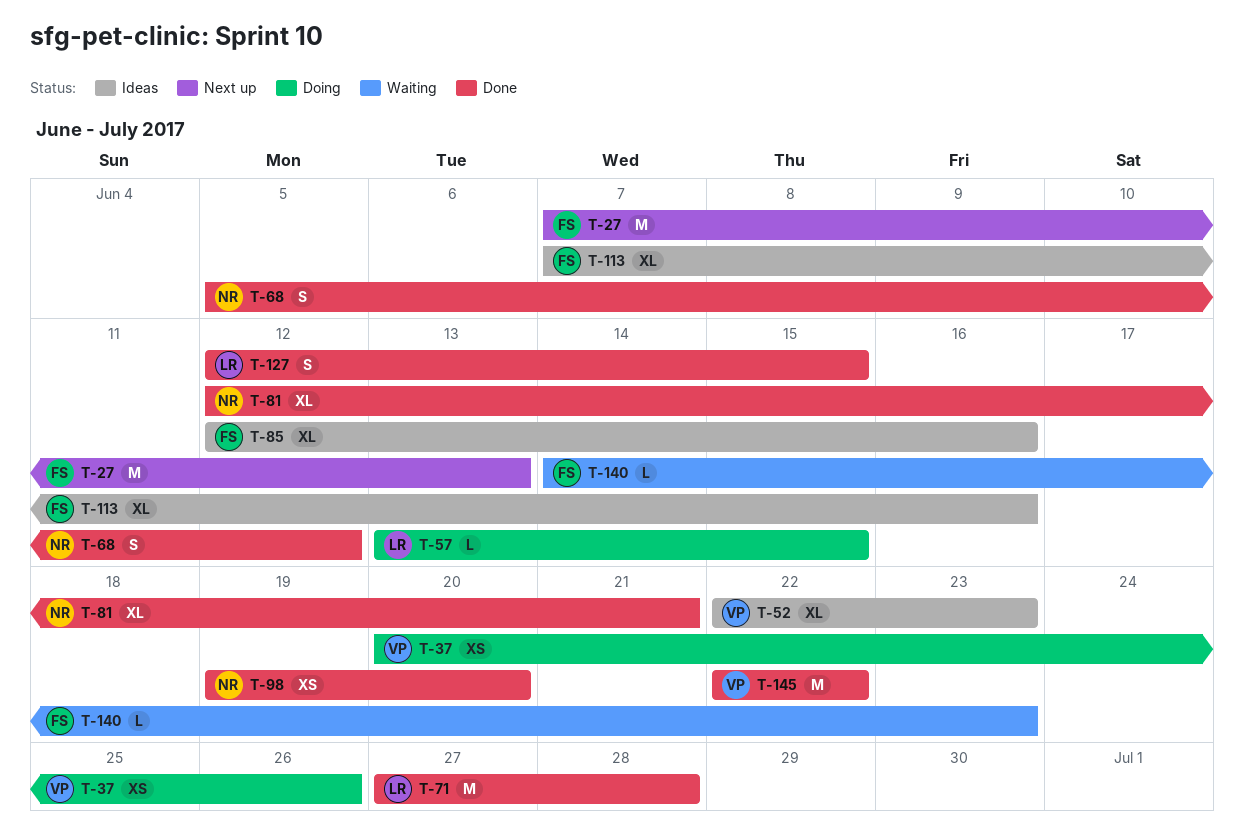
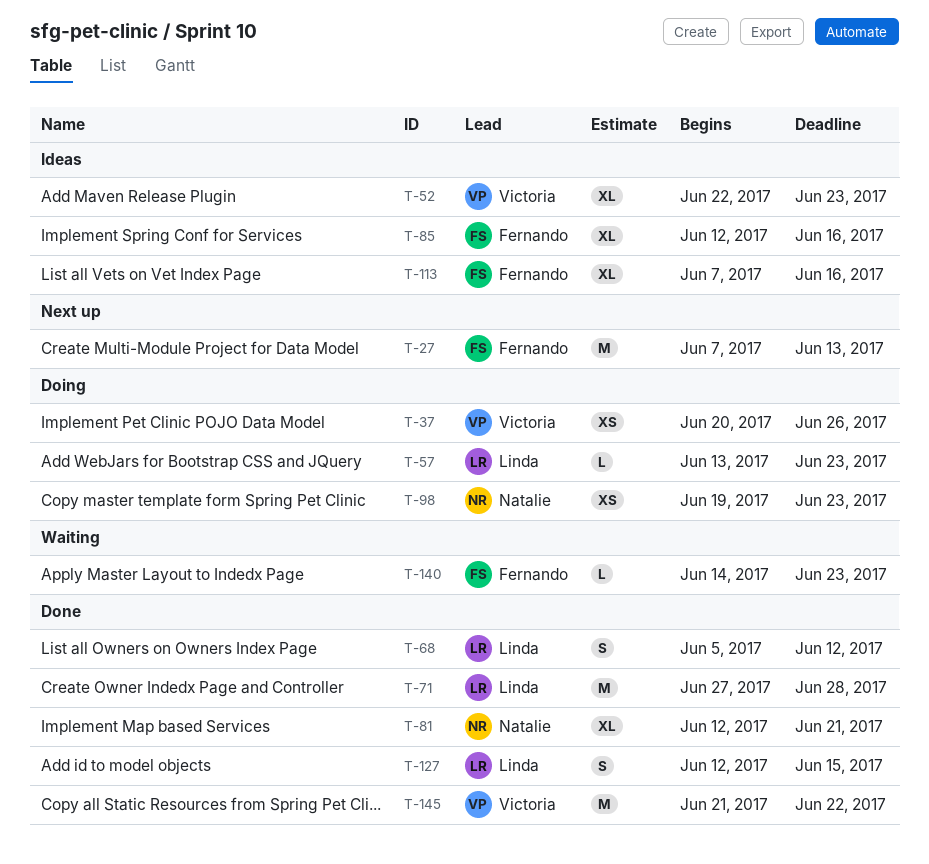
T-57, due: Jun 15 -> Jun 23
T-68, owner: Natalie -> Linda
T-98, status: Done -> Doing
T-98, due: Jun 20 -> Jun 23
T-145, start: Jun 22 -> Jun 21

